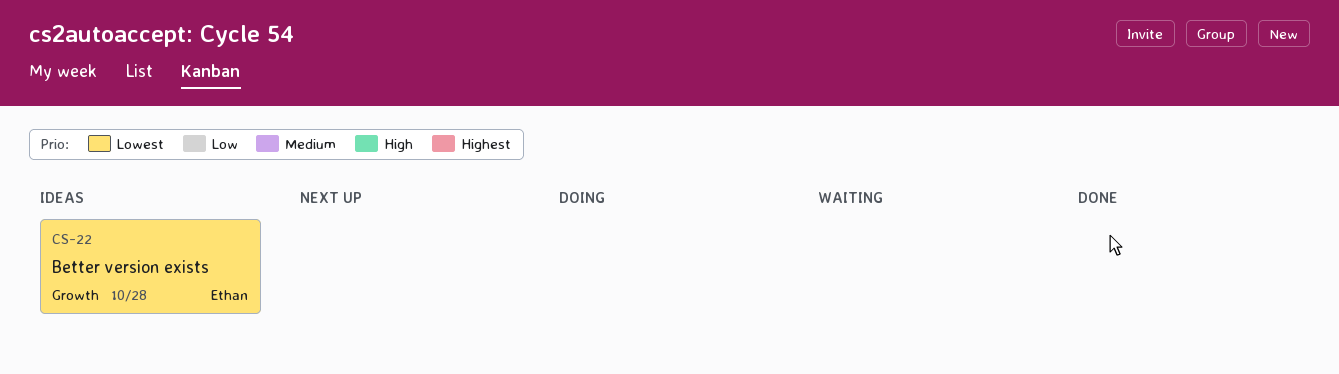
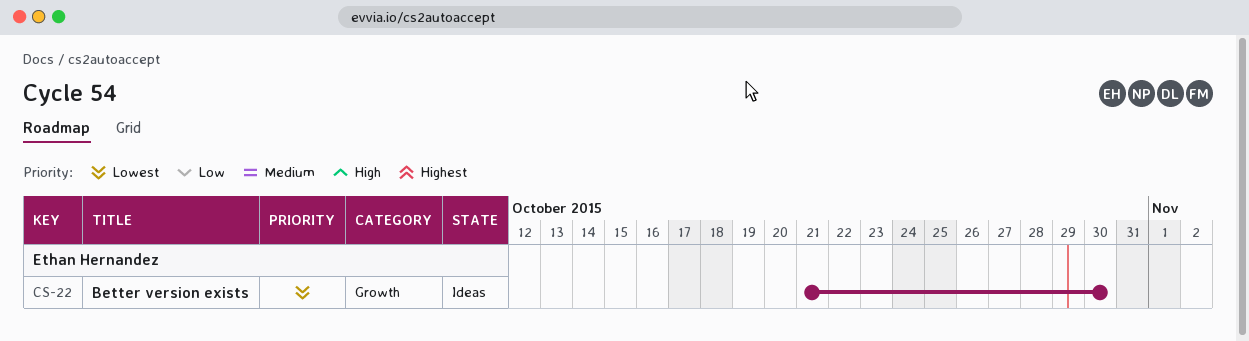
CS-22, due: Oct 28 -> Oct 30

